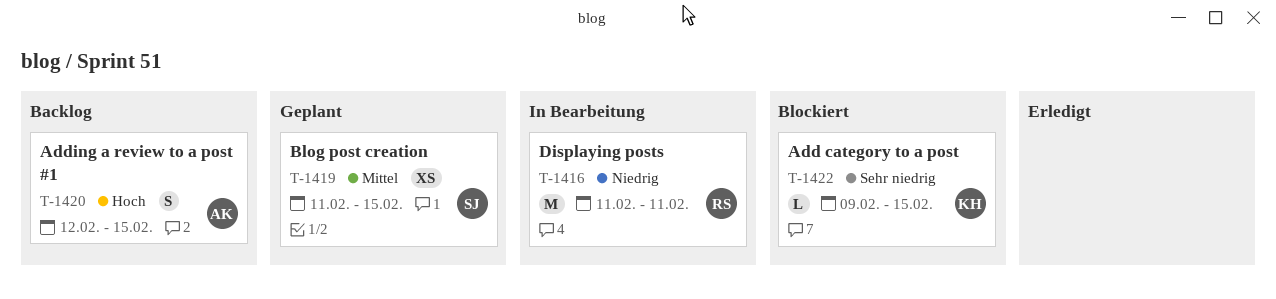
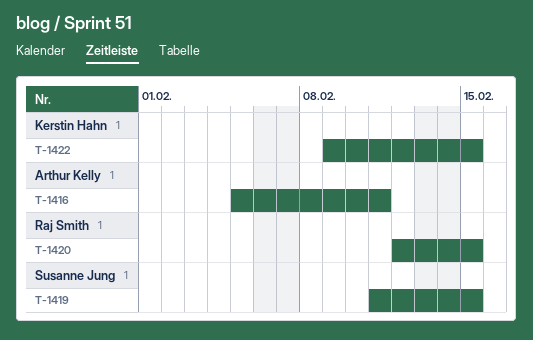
T-1416, owner: Raj Smith -> Arthur Kelly
T-1416, start: Feb 11 -> Feb 5
T-1420, owner: Arthur Kelly -> Raj Smith

